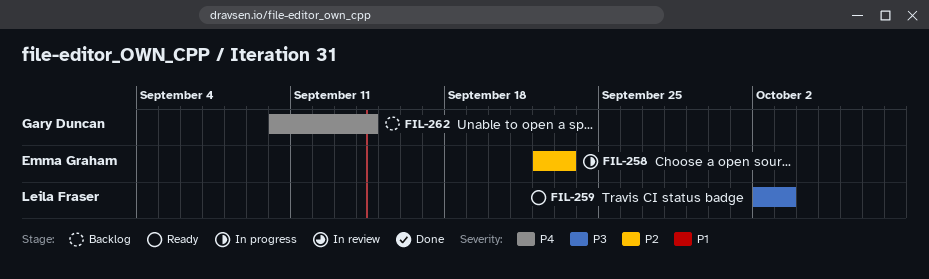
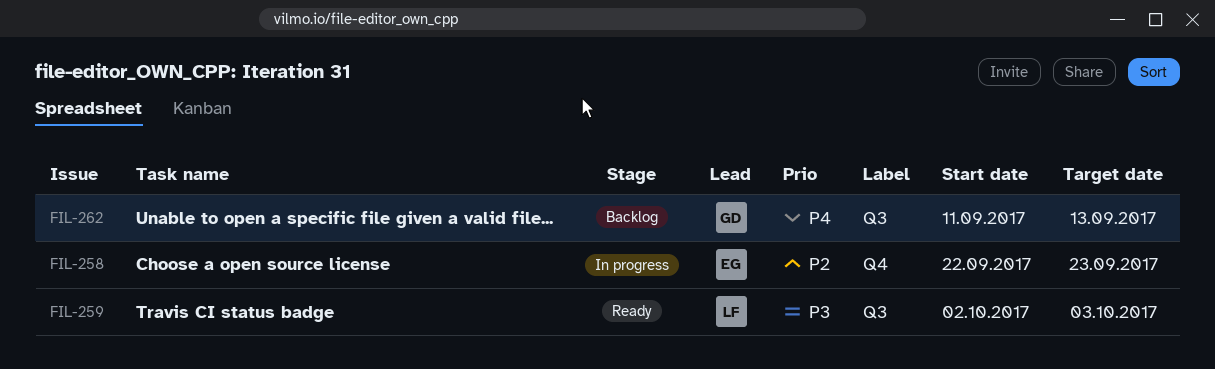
FIL-262, start: Sep 10 -> Sep 11
FIL-262, due: Sep 14 -> Sep 13

